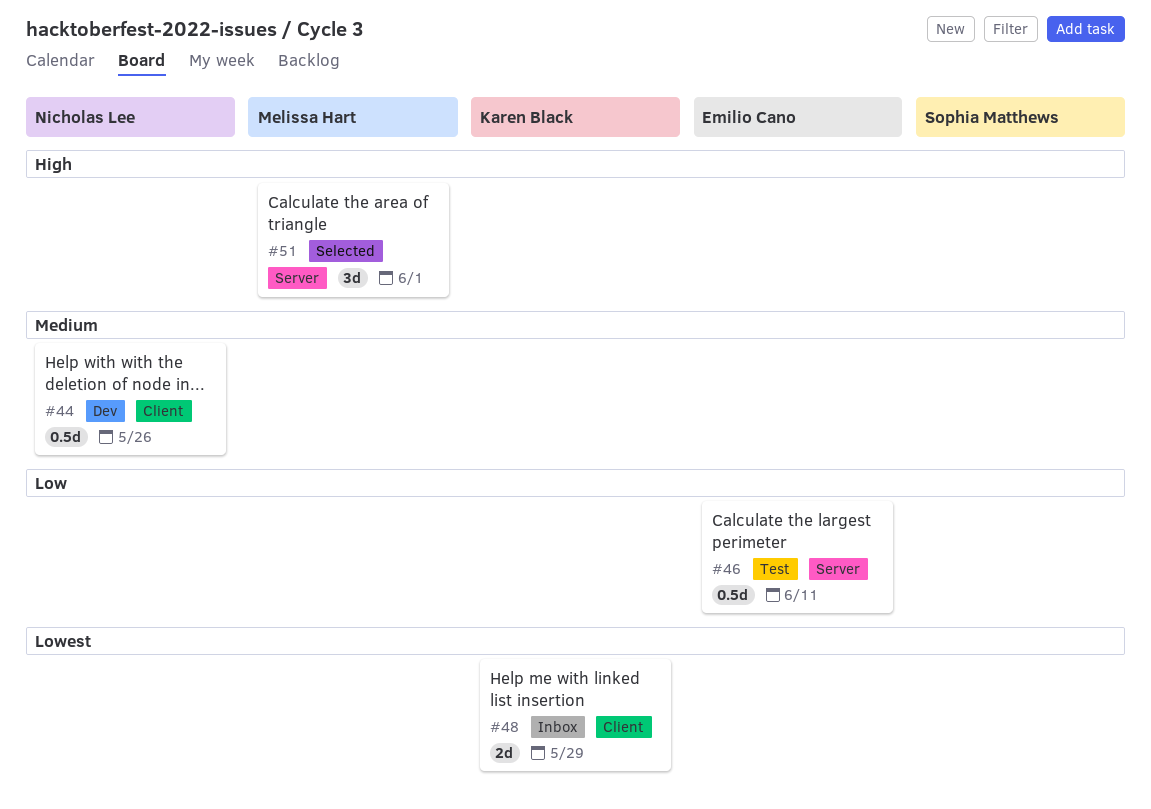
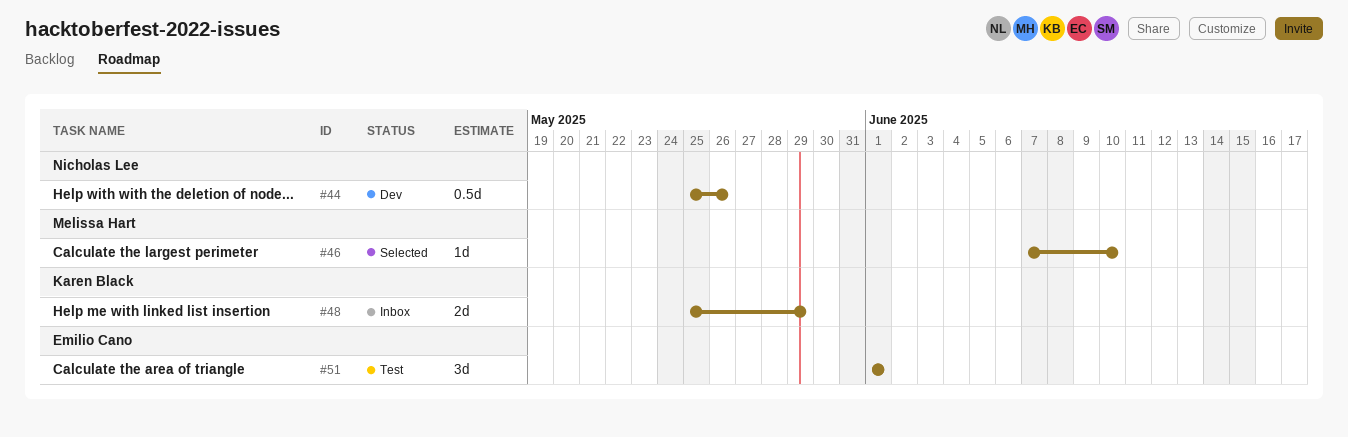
#46, status: Test -> Selected
#46, owner: Emilio Cano -> Melissa Hart
#46, estimate: 0.5d -> 1d
#46, due: Jun 11 -> Jun 10
#51, status: Selected -> Test
#51, owner: Melissa Hart -> Emilio Cano

